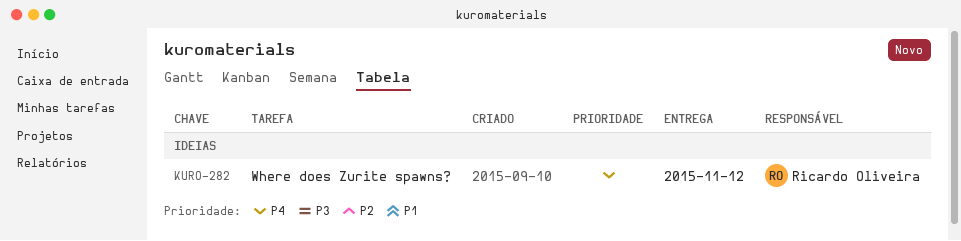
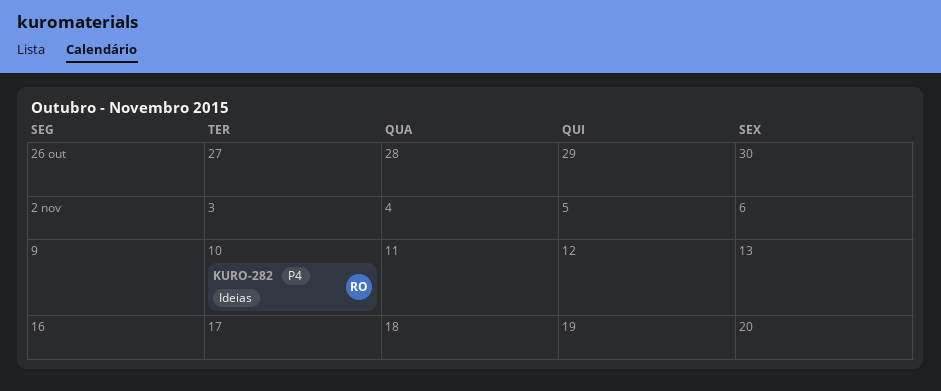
KURO-282, due: Nov 12 -> Nov 10

